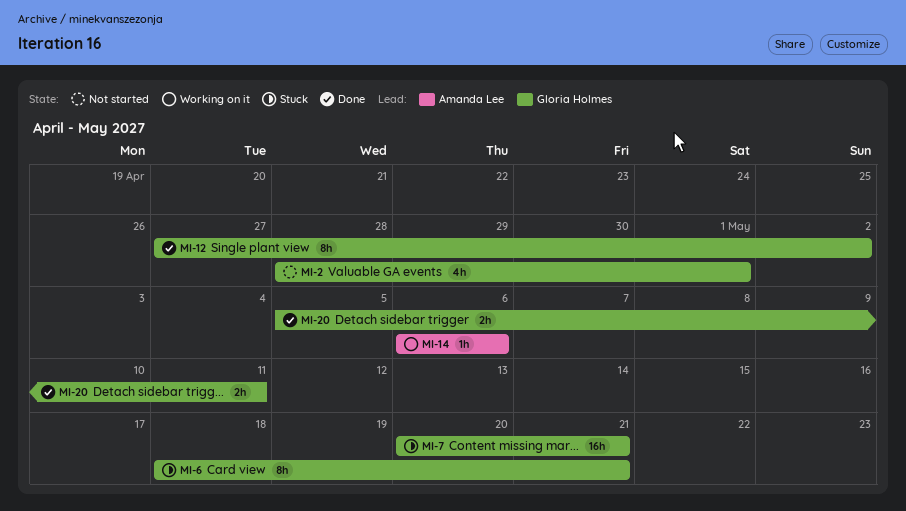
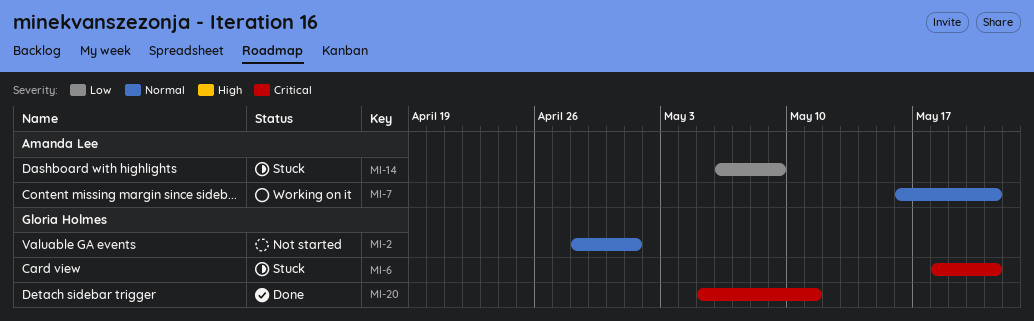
MI-7, status: Stuck -> Working on it
MI-7, owner: Gloria Holmes -> Amanda Lee
MI-7, start: May 20 -> May 16
MI-12: present -> none
MI-14, status: Working on it -> Stuck
MI-14, due: May 6 -> May 9

